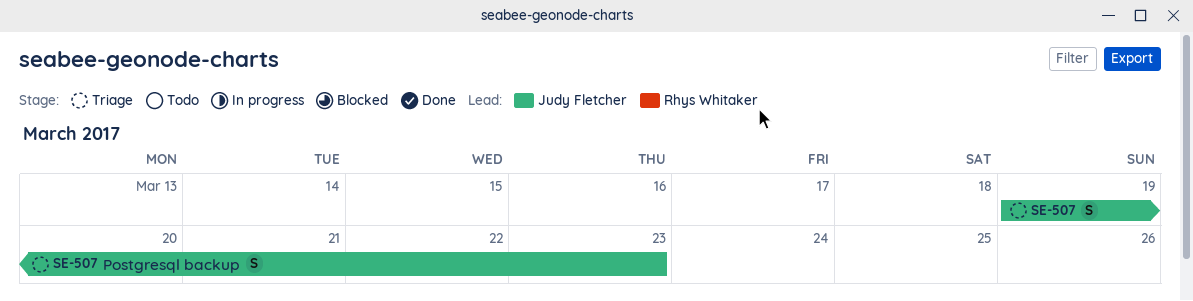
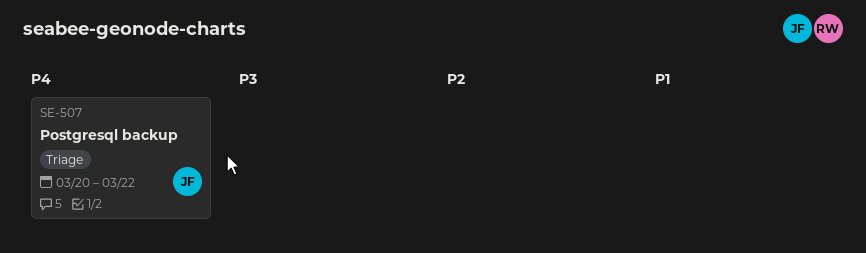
SE-507, start: Mar 19 -> Mar 20
SE-507, due: Mar 23 -> Mar 22

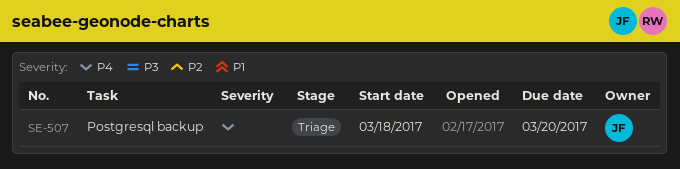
SE-507, start: Mar 20 -> Mar 18
SE-507, due: Mar 22 -> Mar 20

